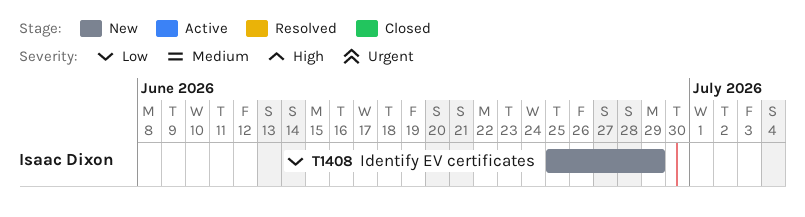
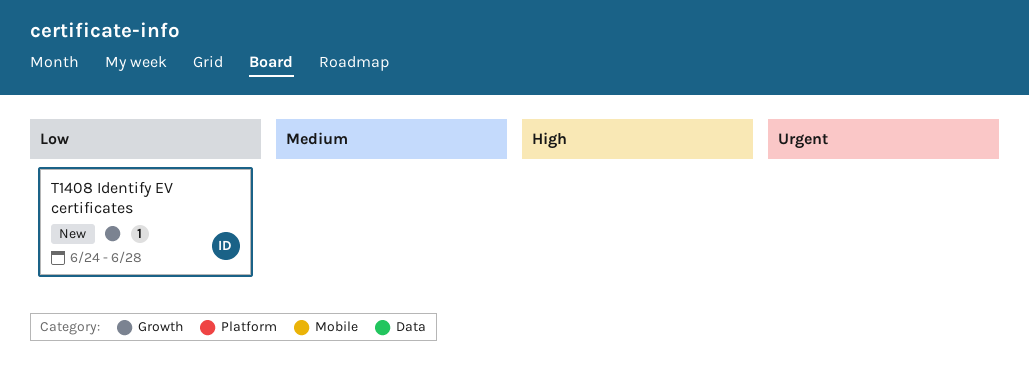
T1408, start: Jun 25 -> Jun 24
T1408, due: Jun 29 -> Jun 28

